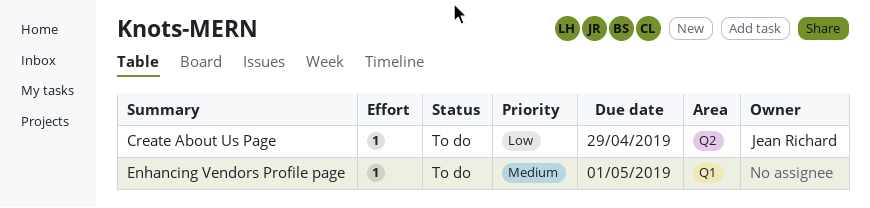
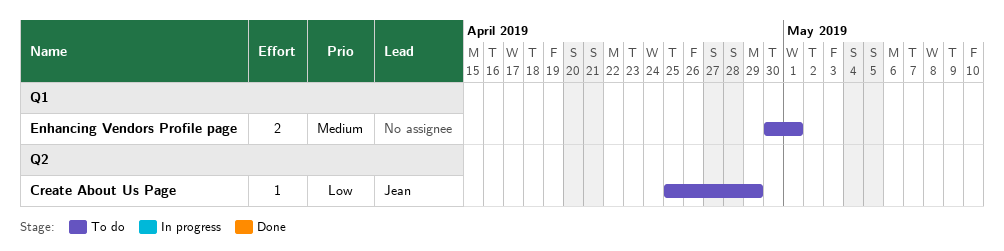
Enhancing Vendors Profile page, estimate: 1 -> 2

